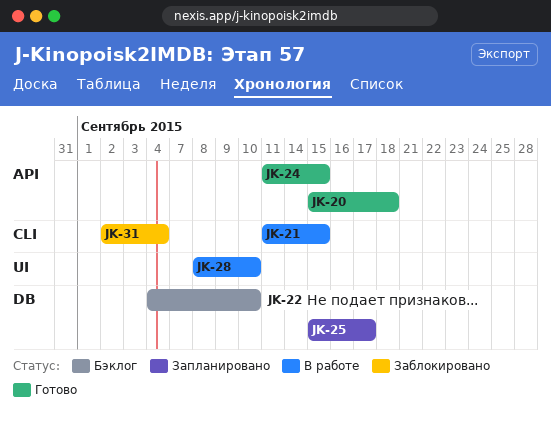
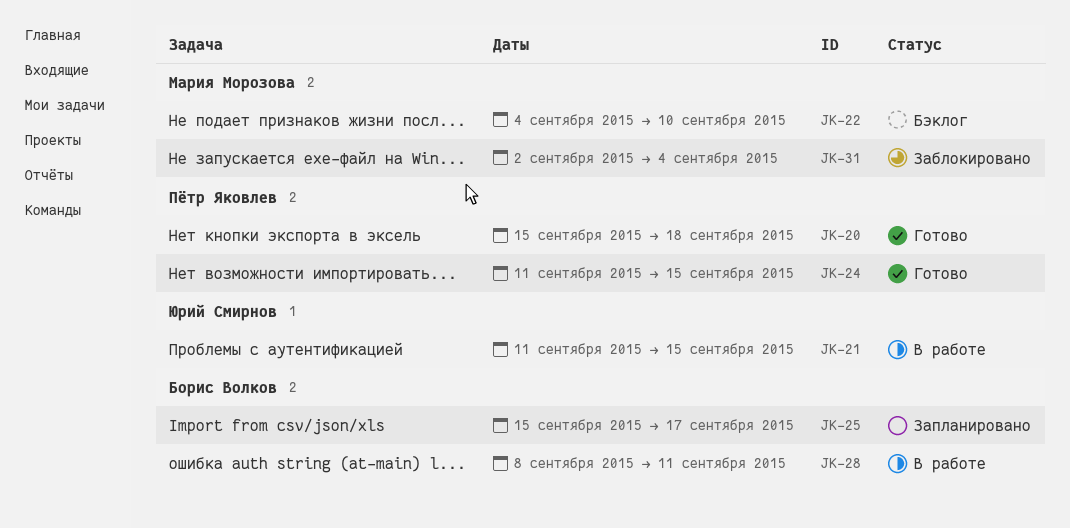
JK-28, due: Sep 10 -> Sep 11

